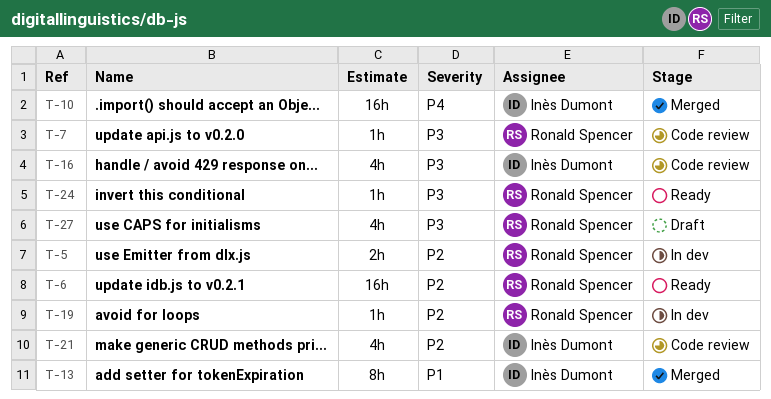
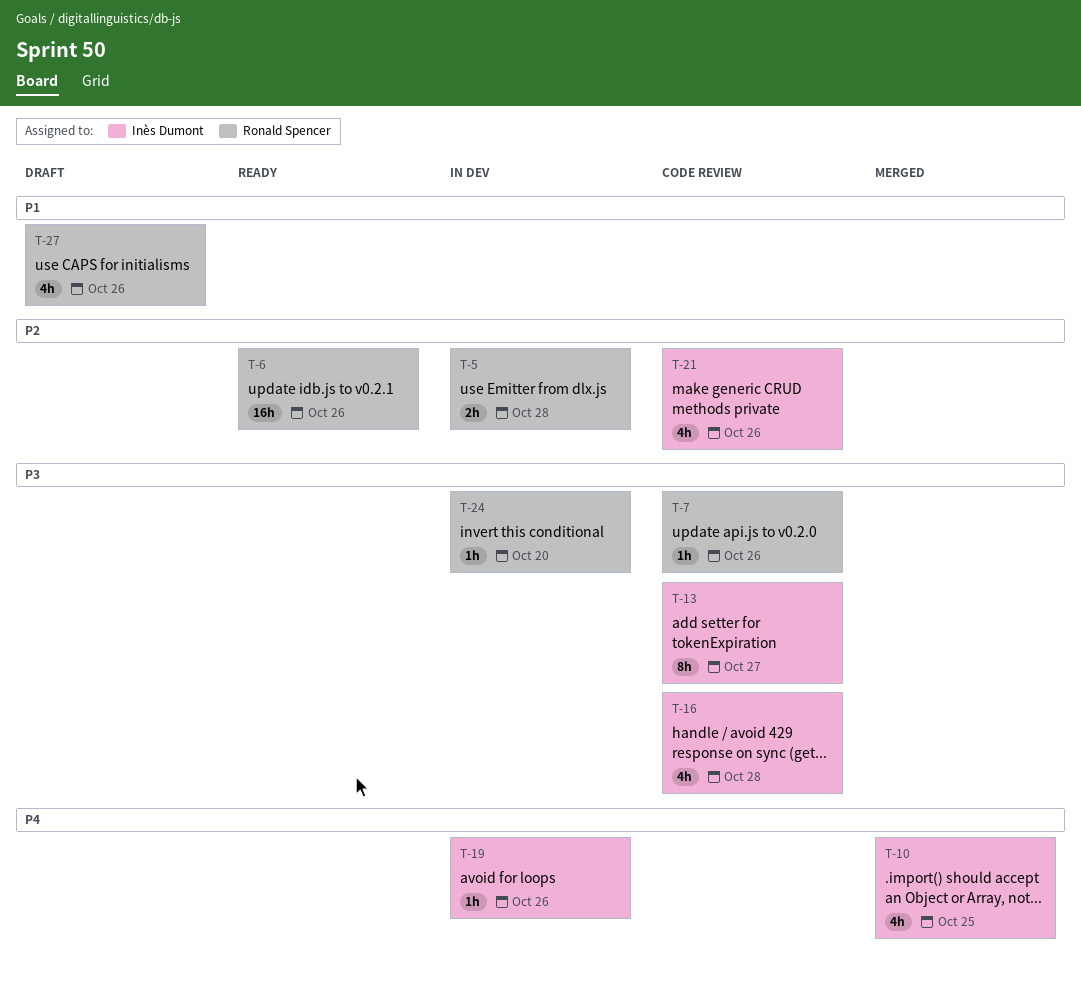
T-10, estimate: 16h -> 4h
T-13, status: Merged -> Code review
T-13, priority: P1 -> P3
T-19, owner: Ronald Spencer -> Inès Dumont
T-19, priority: P2 -> P4
T-24, status: Ready -> In dev
T-27, priority: P3 -> P1

